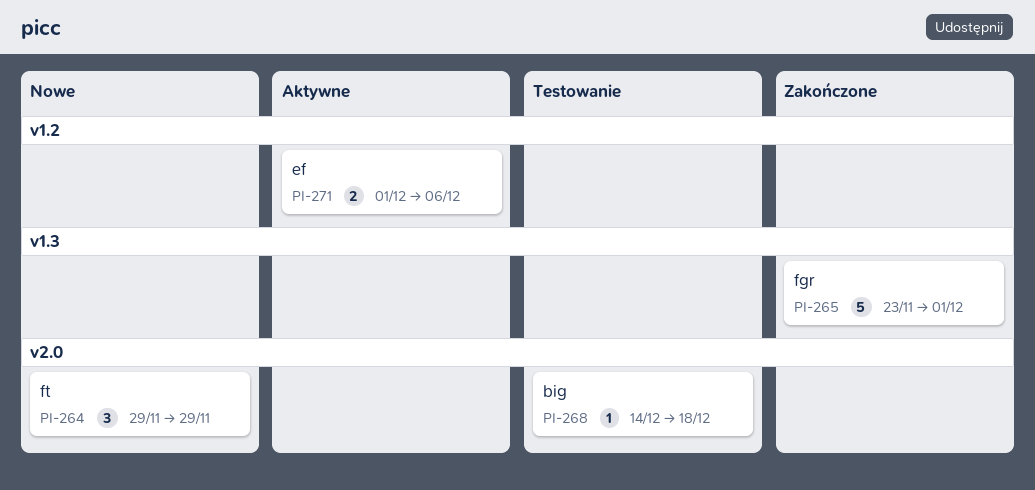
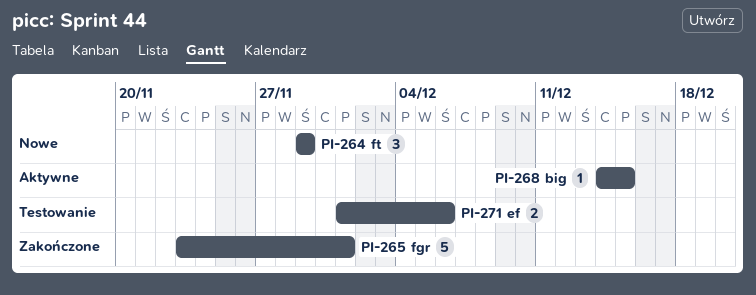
PI-268, status: Testowanie -> Aktywne
PI-268, due: Dec 18 -> Dec 15
PI-271, status: Aktywne -> Testowanie

